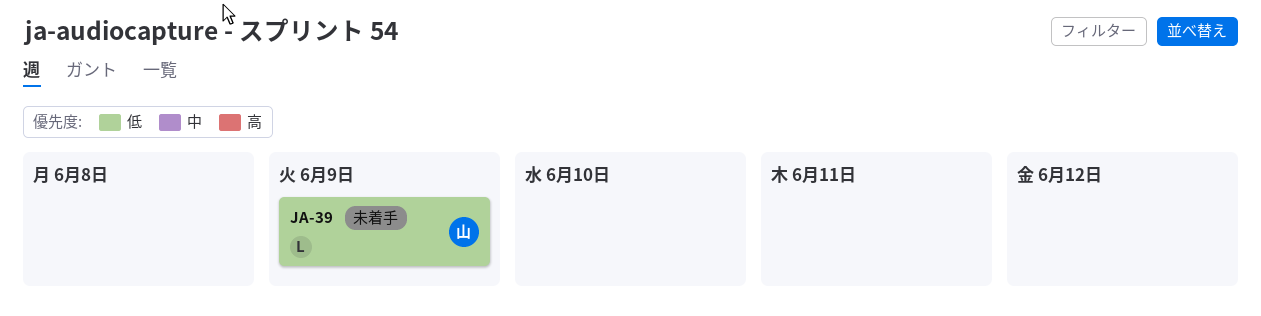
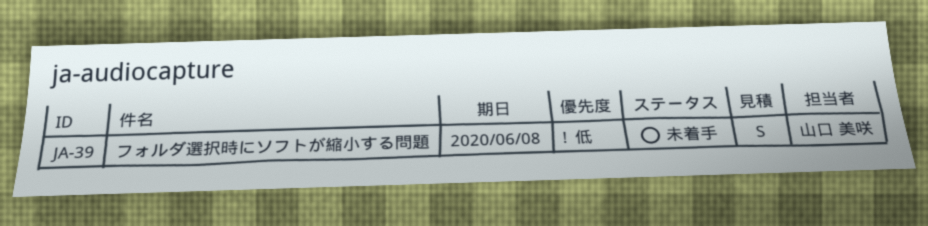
JA-39, estimate: L -> S
JA-39, due: Jun 9 -> Jun 8

